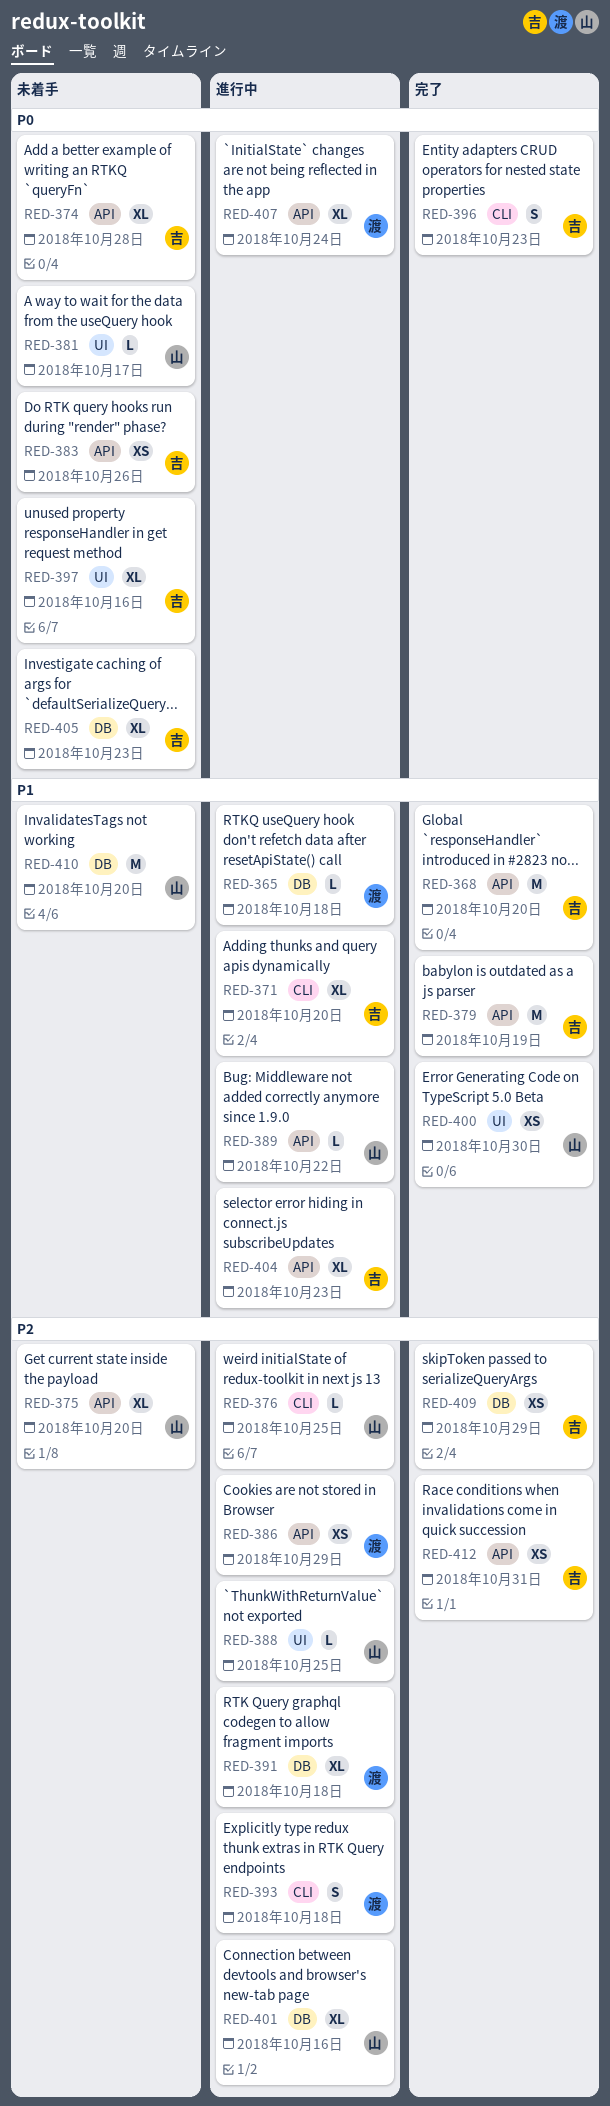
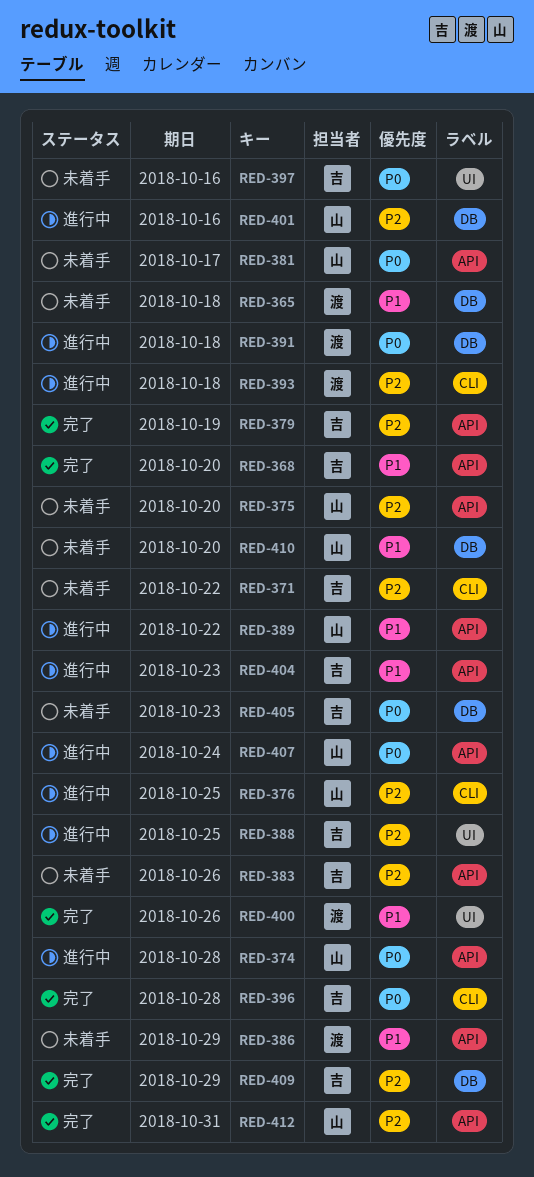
RED-365, status: 進行中 -> 未着手
RED-371, status: 進行中 -> 未着手
RED-371, priority: P1 -> P2
RED-371, due: Oct 20 -> Oct 22
RED-374, status: 未着手 -> 進行中
RED-374, owner: 吉 -> 山
RED-379, priority: P1 -> P2
RED-381, label: UI -> API
RED-383, priority: P0 -> P2
RED-386, status: 進行中 -> 未着手
RED-386, priority: P2 -> P1
RED-388, owner: 山 -> 吉
RED-391, priority: P2 -> P0
RED-396, due: Oct 23 -> Oct 28
RED-400, owner: 山 -> 渡
RED-400, due: Oct 30 -> Oct 26
RED-407, owner: 渡 -> 山
RED-412, owner: 吉 -> 山

